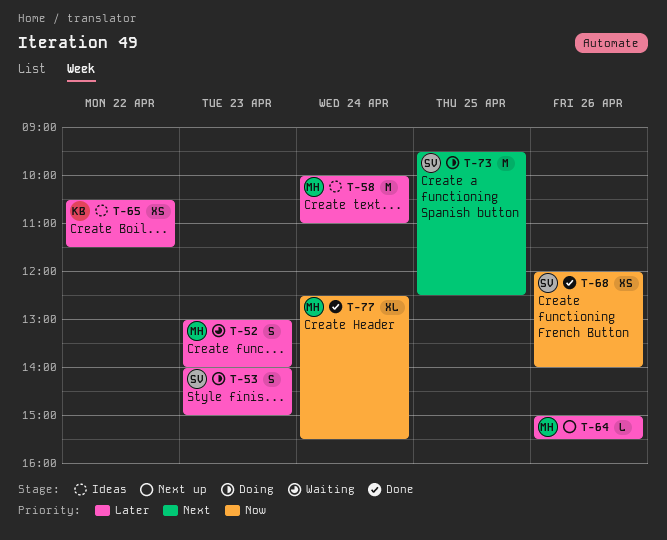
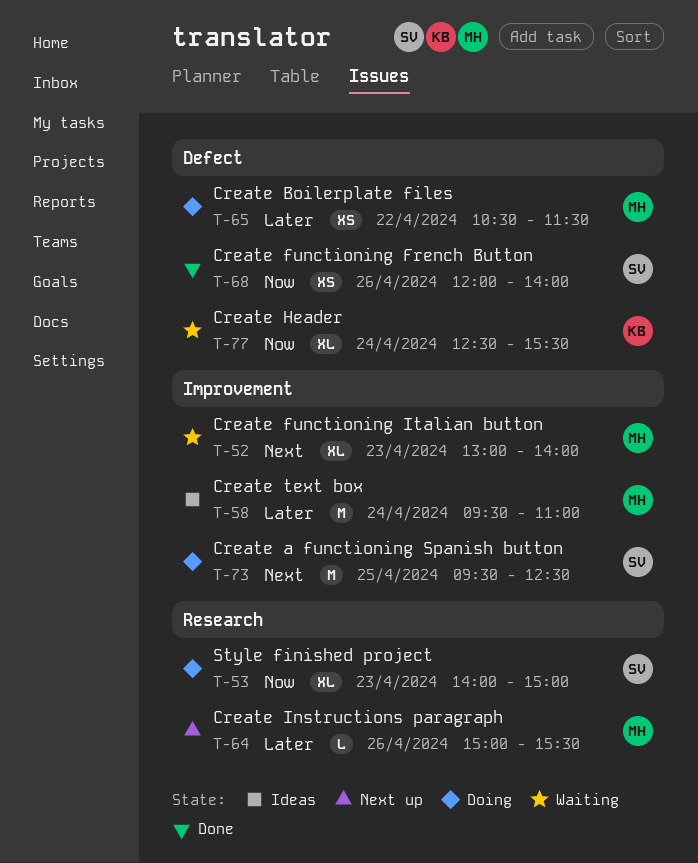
T-52, priority: Later -> Next
T-52, estimate: S -> XL
T-53, priority: Later -> Now
T-53, estimate: S -> XL
T-58, begins: 10:00 -> 09:30
T-65, status: Ideas -> Doing
T-65, owner: KB -> MH
T-77, status: Done -> Waiting
T-77, owner: MH -> KB

